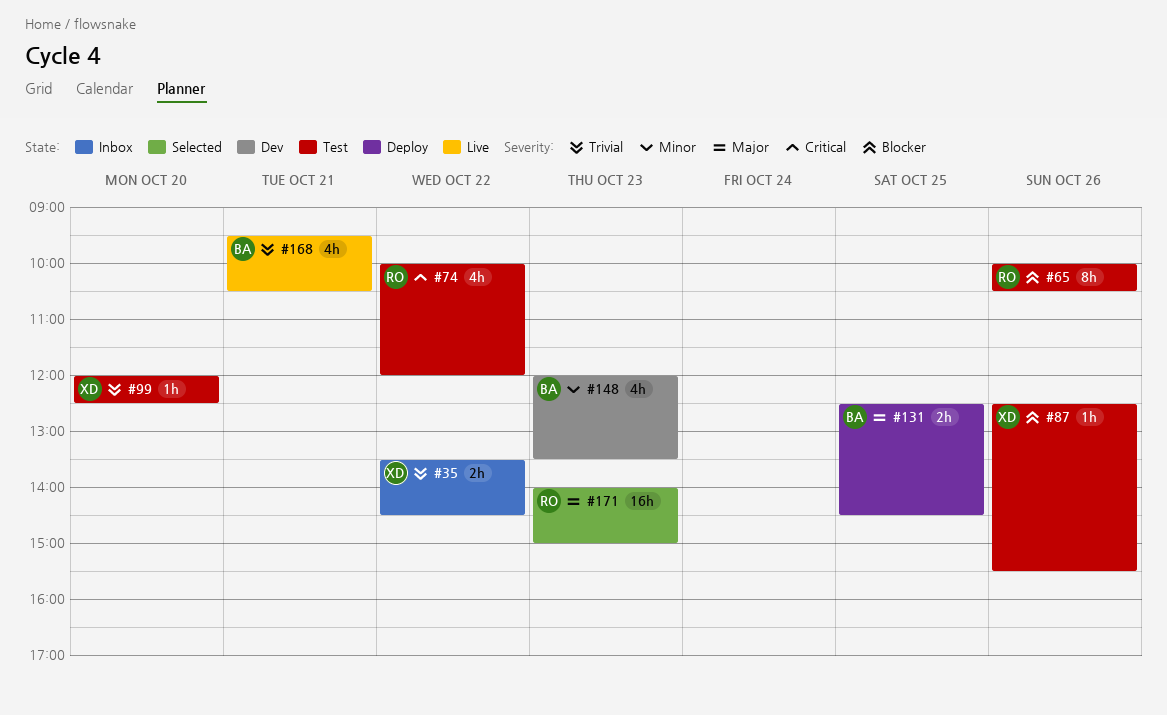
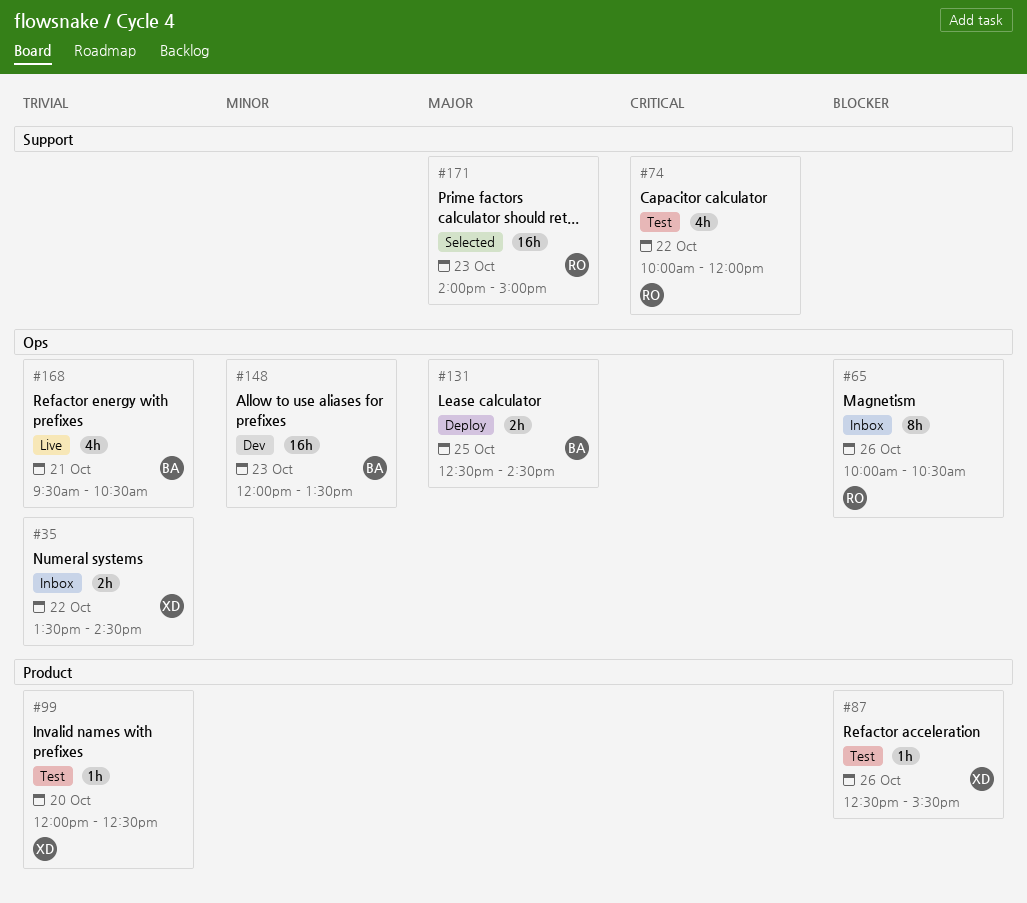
#65, status: Test -> Inbox
#148, estimate: 4h -> 16h

